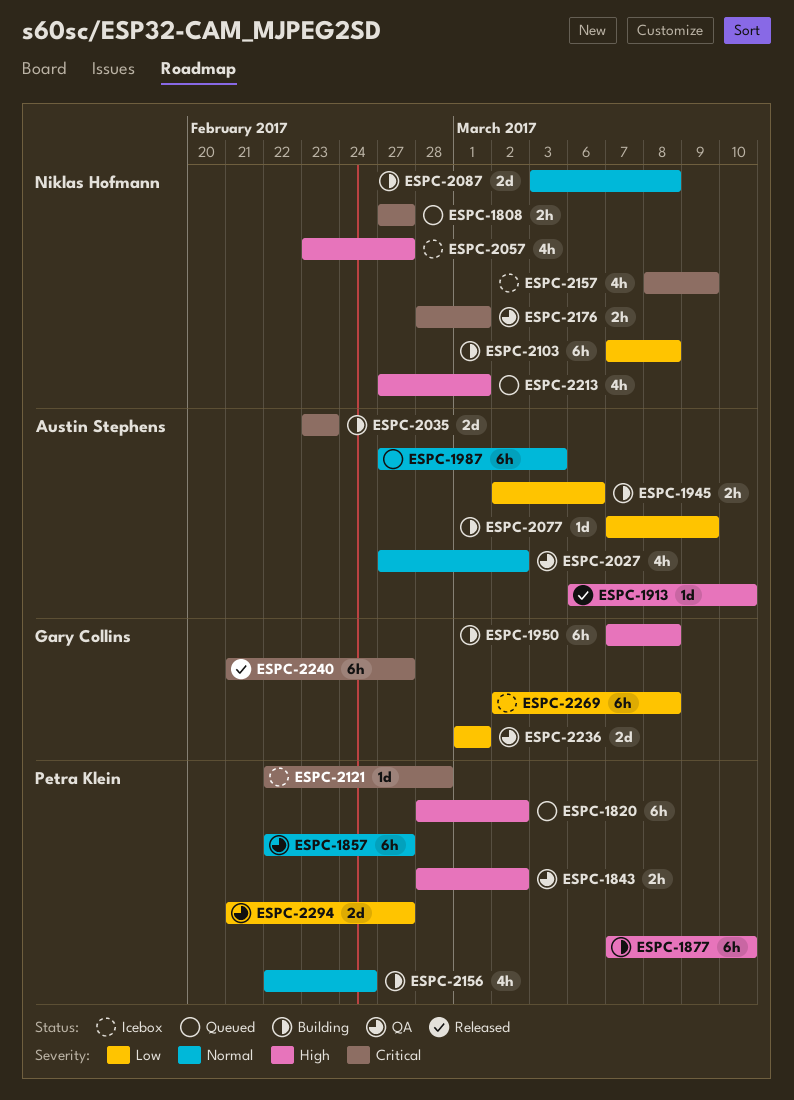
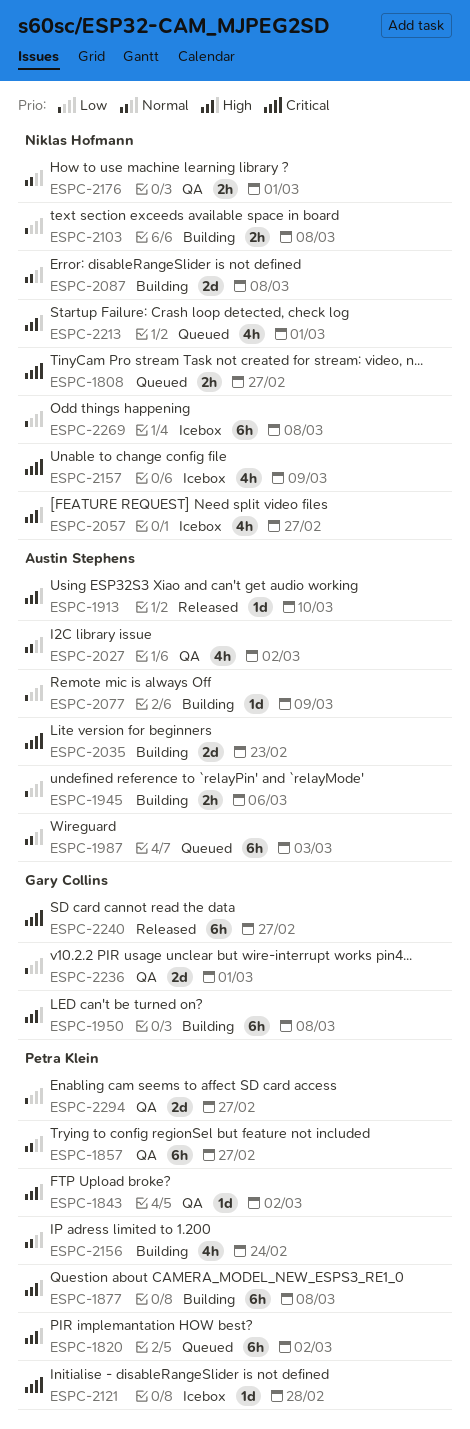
ESPC-1843, estimate: 2h -> 1d
ESPC-1877, due: Mar 10 -> Mar 8
ESPC-2103, estimate: 6h -> 2h
ESPC-2176, priority: Critical -> Normal
ESPC-2269, owner: Gary Collins -> Niklas Hofmann

